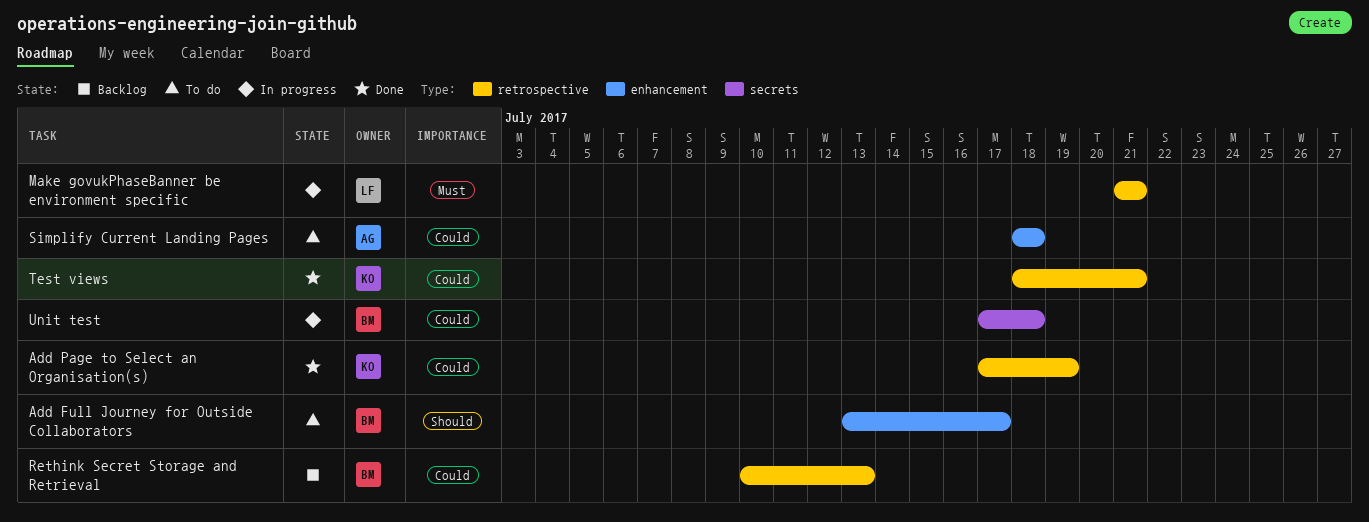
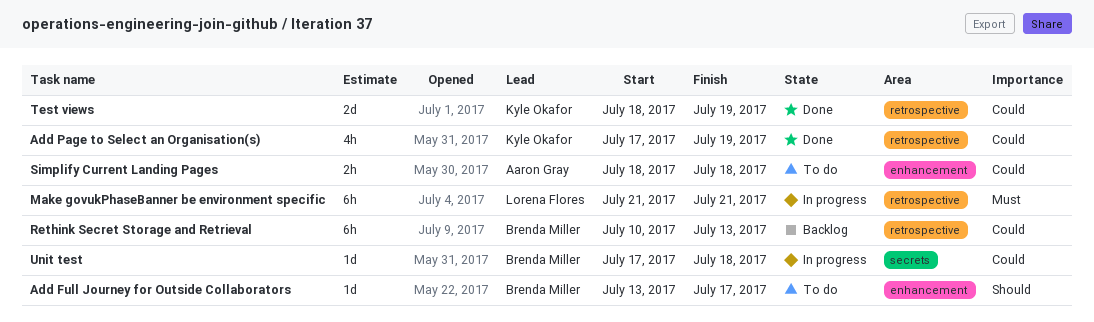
Test views, due: Jul 21 -> Jul 19

